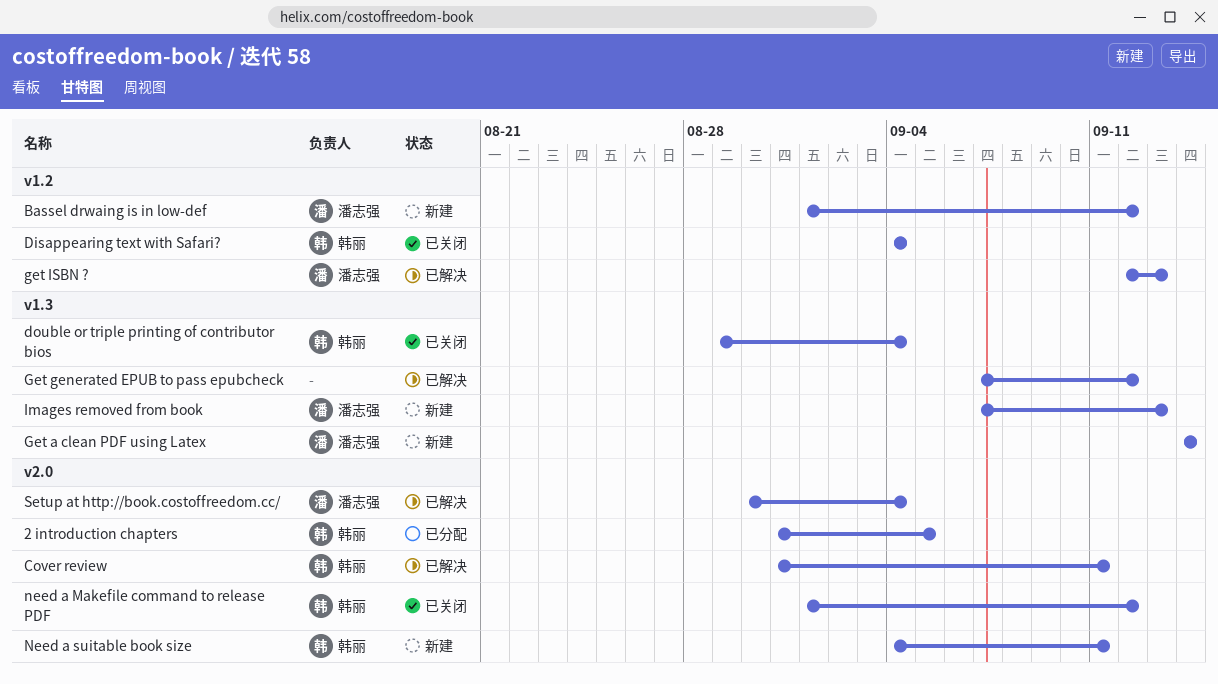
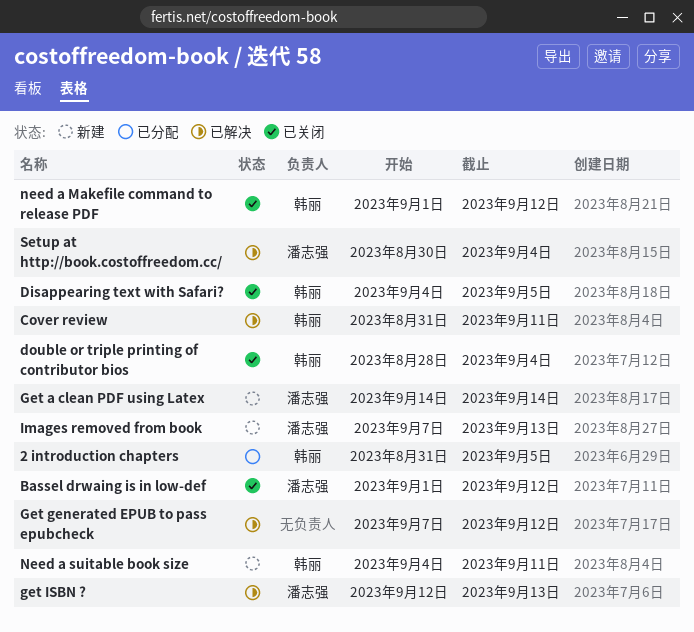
Bassel drwaing is in low-def, status: 新建 -> 已关闭
Disappearing text with Safari?, due: Sep 4 -> Sep 5
double or triple printing of contributor bios, start: Aug 29 -> Aug 28

